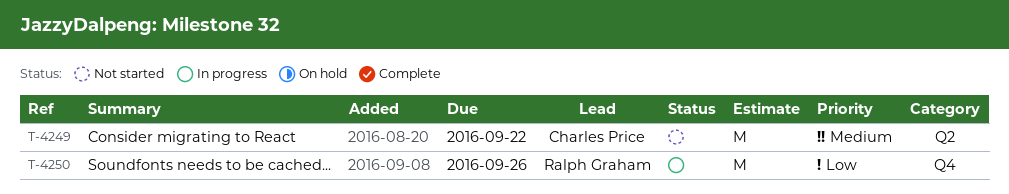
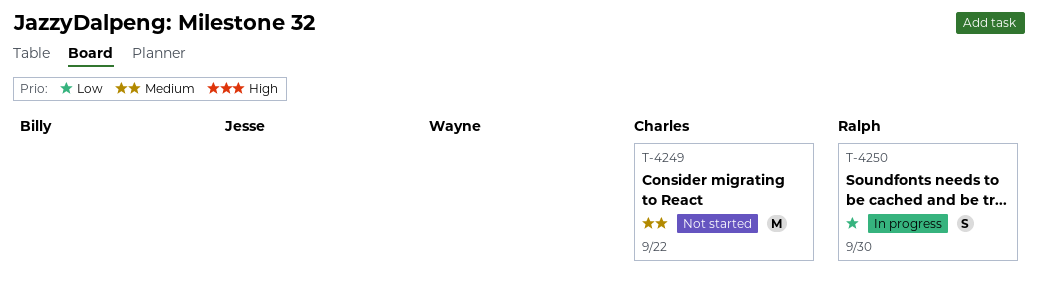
T-4250, estimate: M -> S
T-4250, due: Sep 26 -> Sep 30

